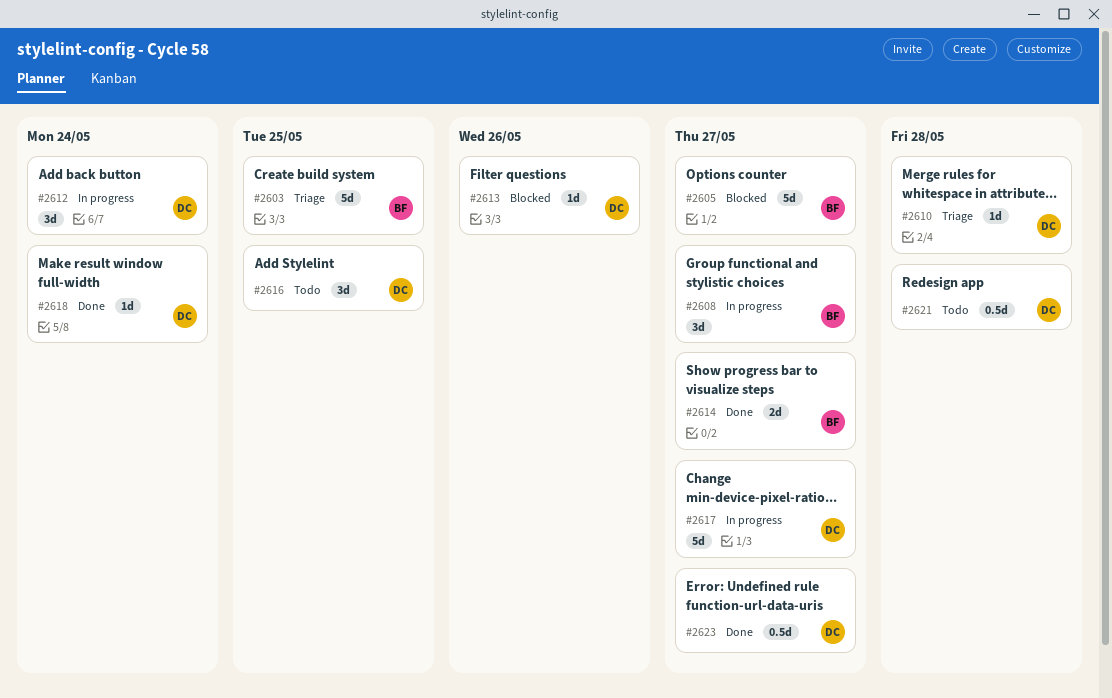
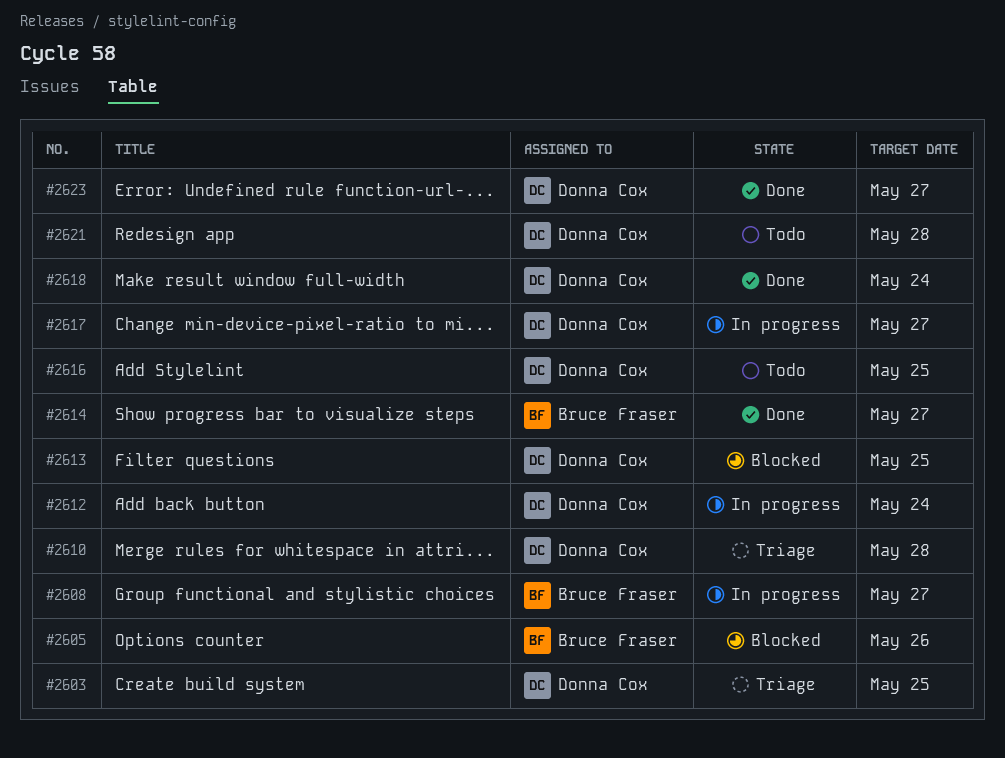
#2603, owner: Bruce Fraser -> Donna Cox
#2605, due: May 27 -> May 26
#2613, due: May 26 -> May 25

